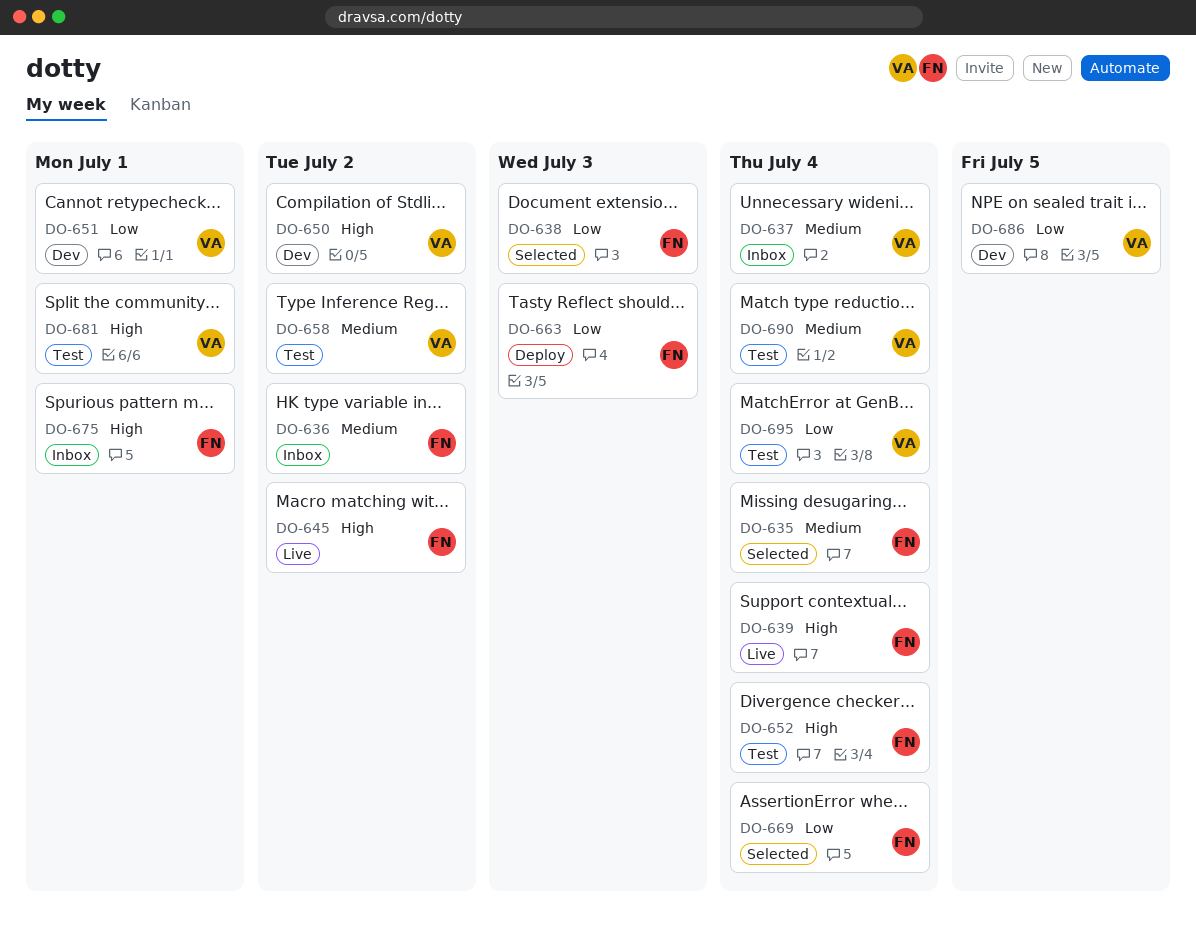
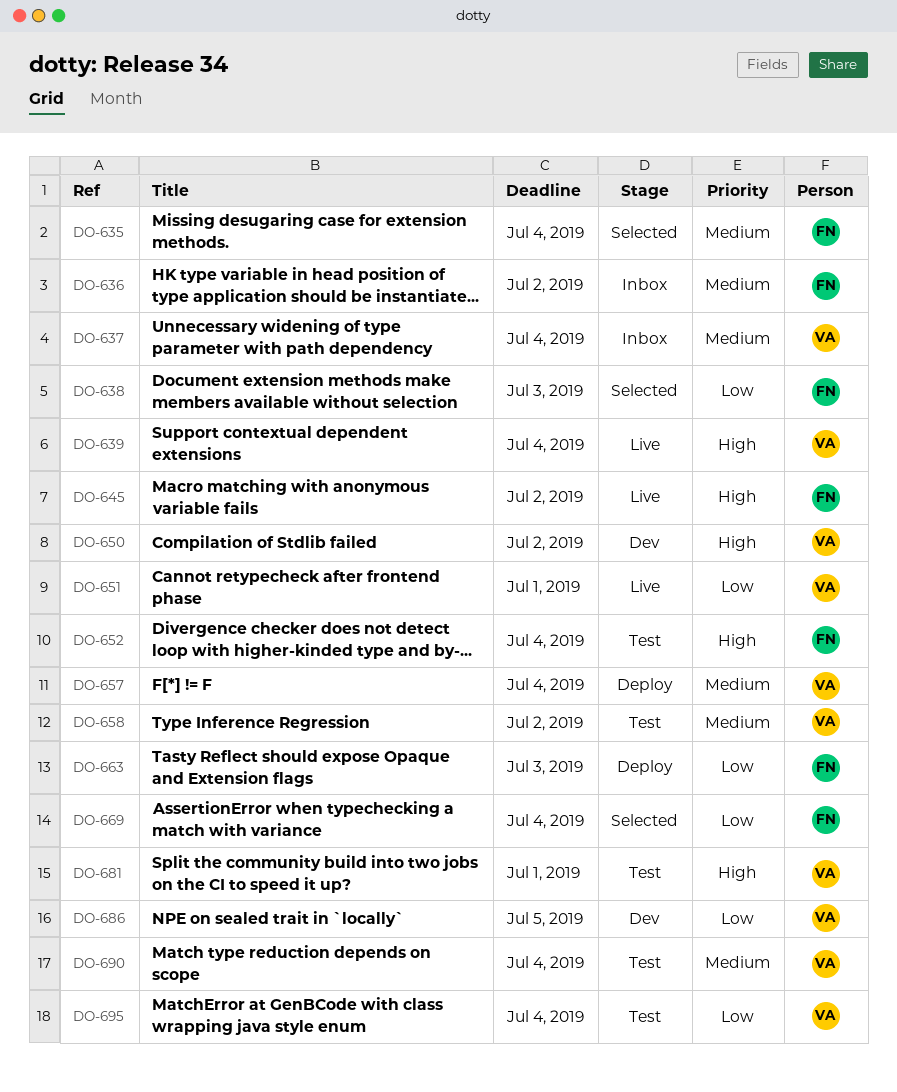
DO-639, owner: FN -> VA
DO-651, status: Dev -> Live
DO-657: none -> present
DO-675: present -> none

